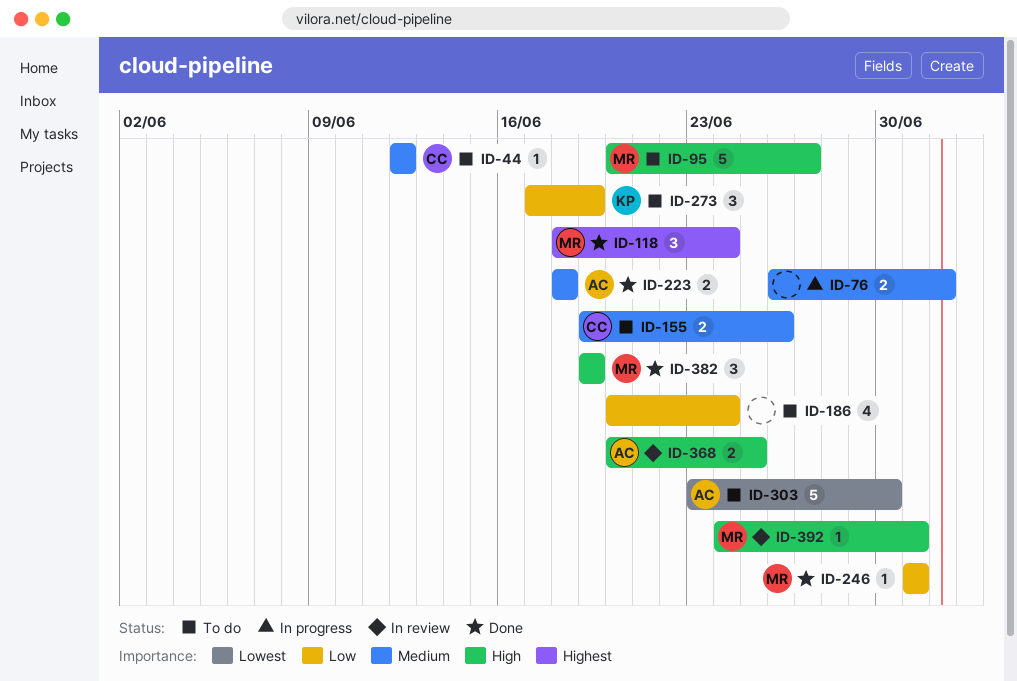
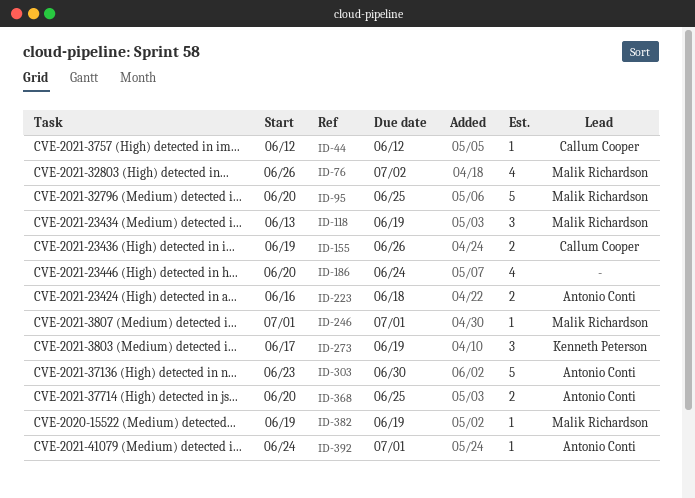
ID-76, owner: none -> Malik Richardson
ID-76, estimate: 2 -> 4
ID-95, due: Jun 27 -> Jun 25
ID-118, start: Jun 18 -> Jun 13
ID-118, due: Jun 24 -> Jun 19
ID-223, start: Jun 18 -> Jun 16
ID-382, estimate: 3 -> 1
ID-392, owner: Malik Richardson -> Antonio Conti

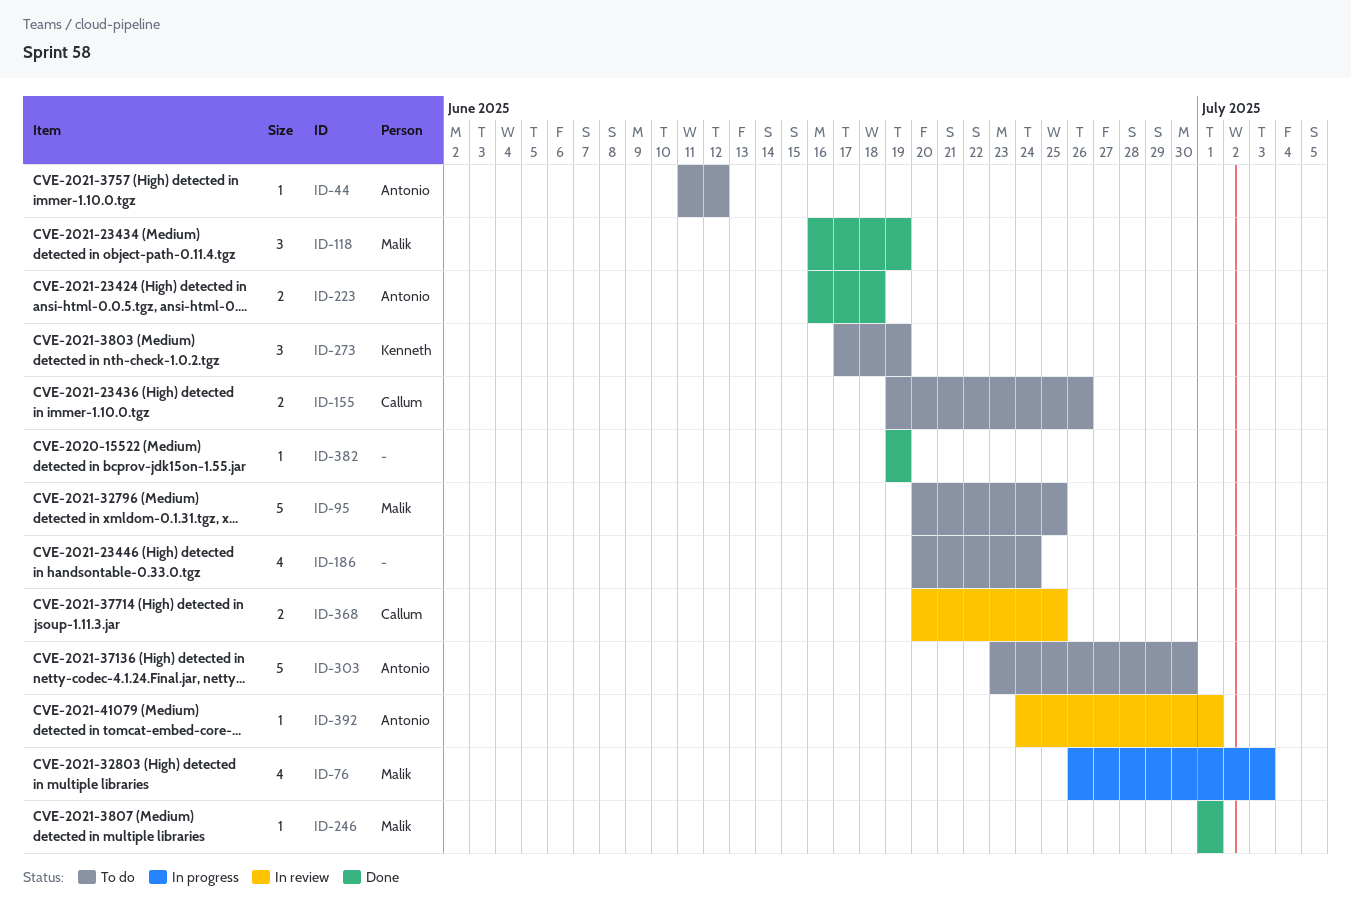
ID-44, owner: Callum Cooper -> Antonio Conti
ID-44, start: Jun 12 -> Jun 11
ID-76, due: Jul 2 -> Jul 3
ID-118, start: Jun 13 -> Jun 16
ID-368, owner: Antonio Conti -> Callum Cooper
ID-382, owner: Malik Richardson -> none

